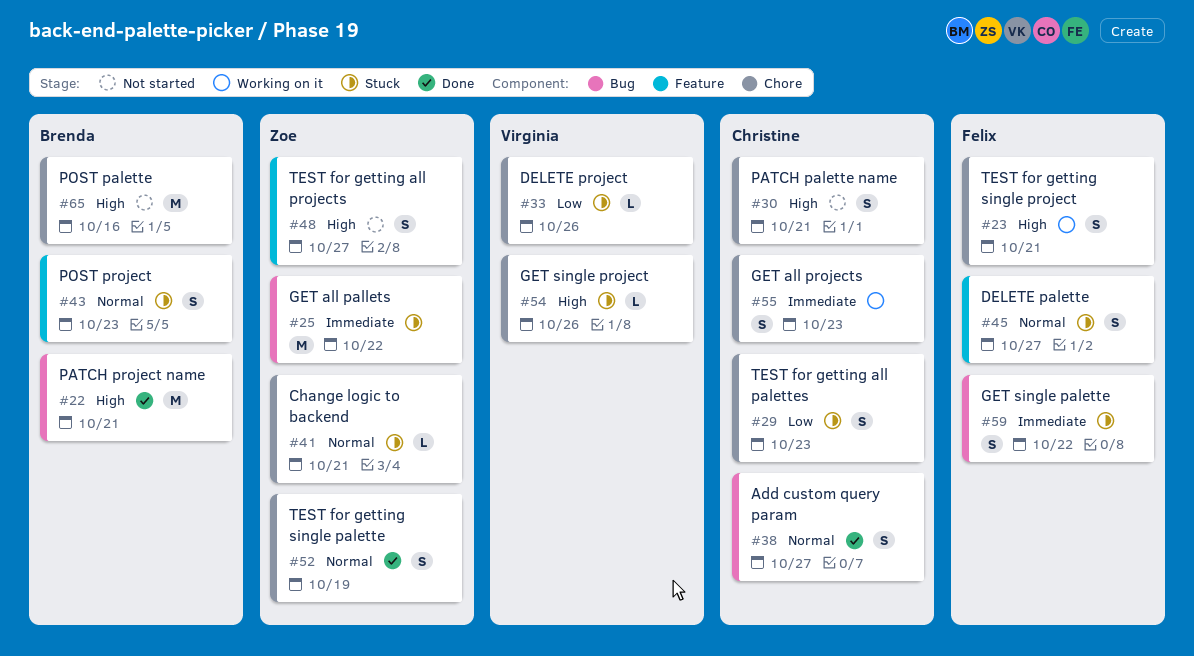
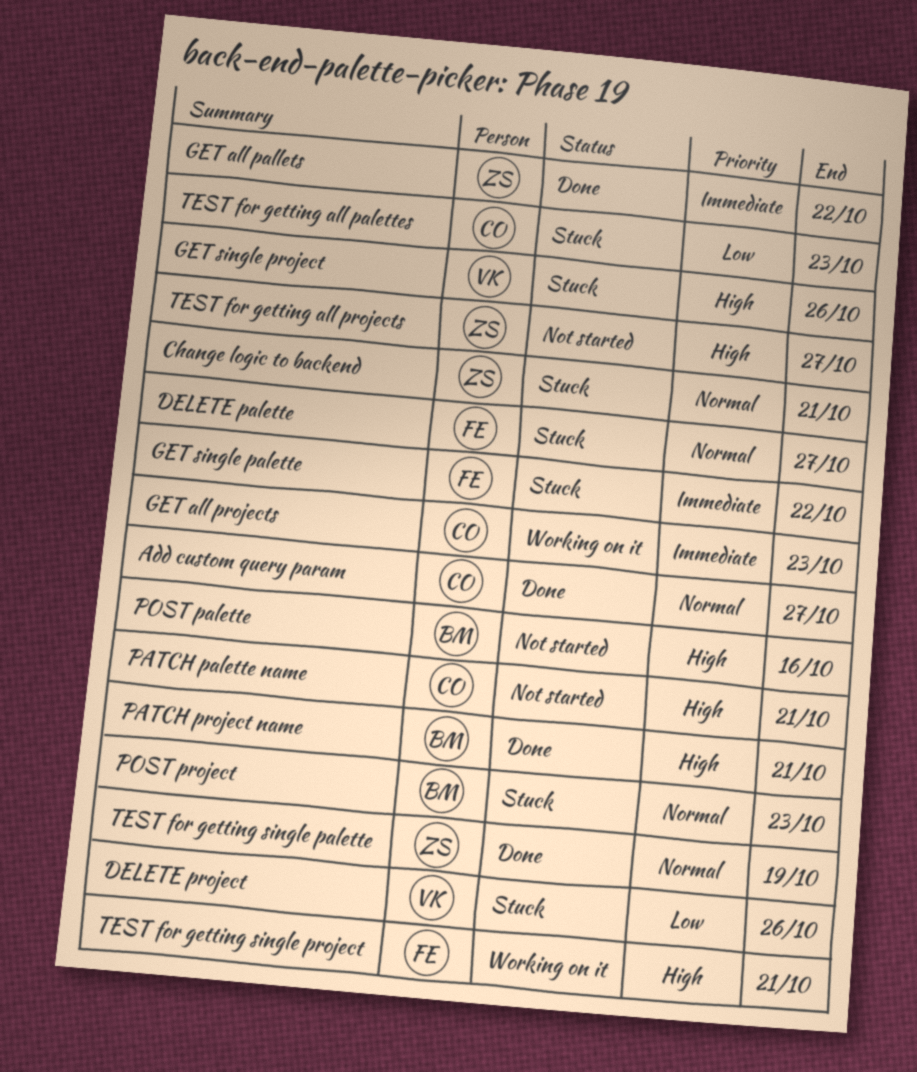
GET all pallets, status: Stuck -> Done

